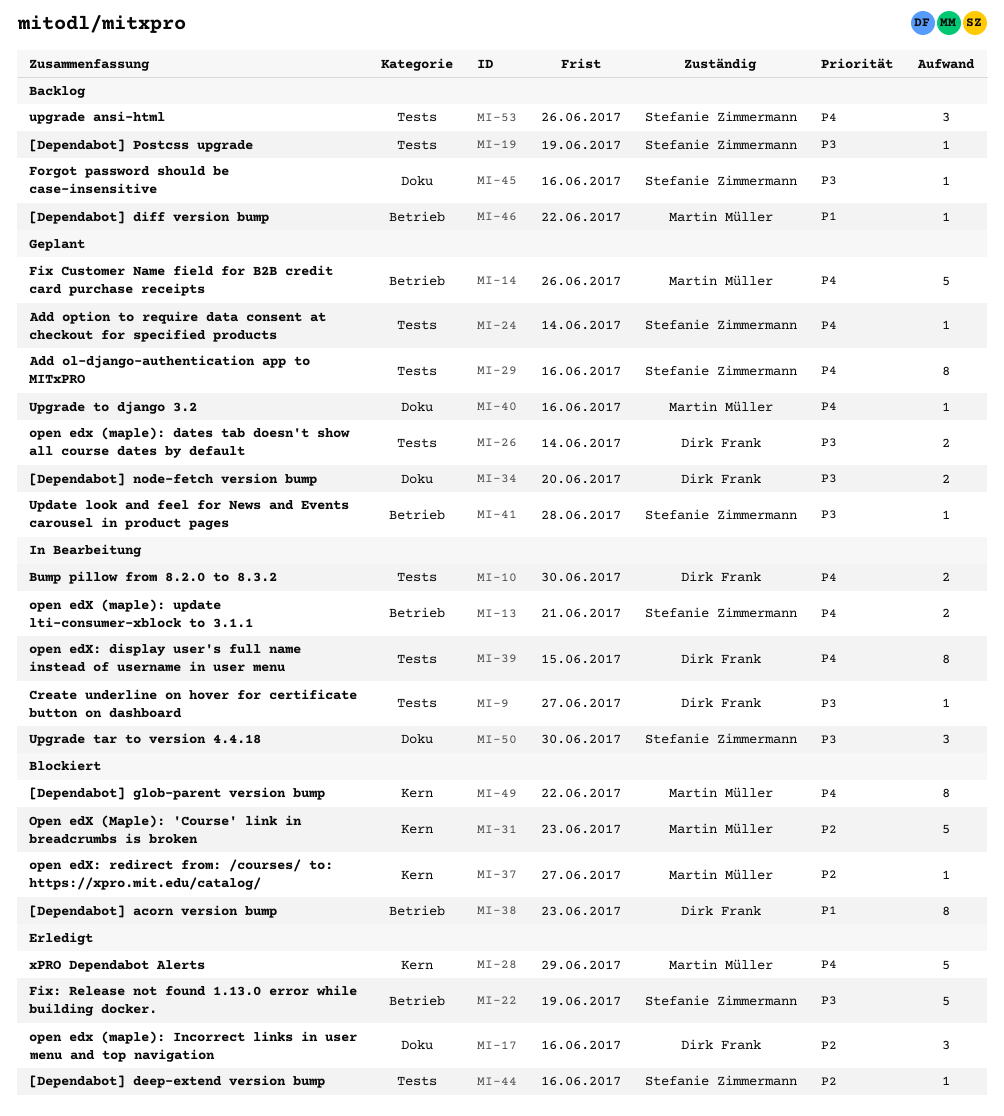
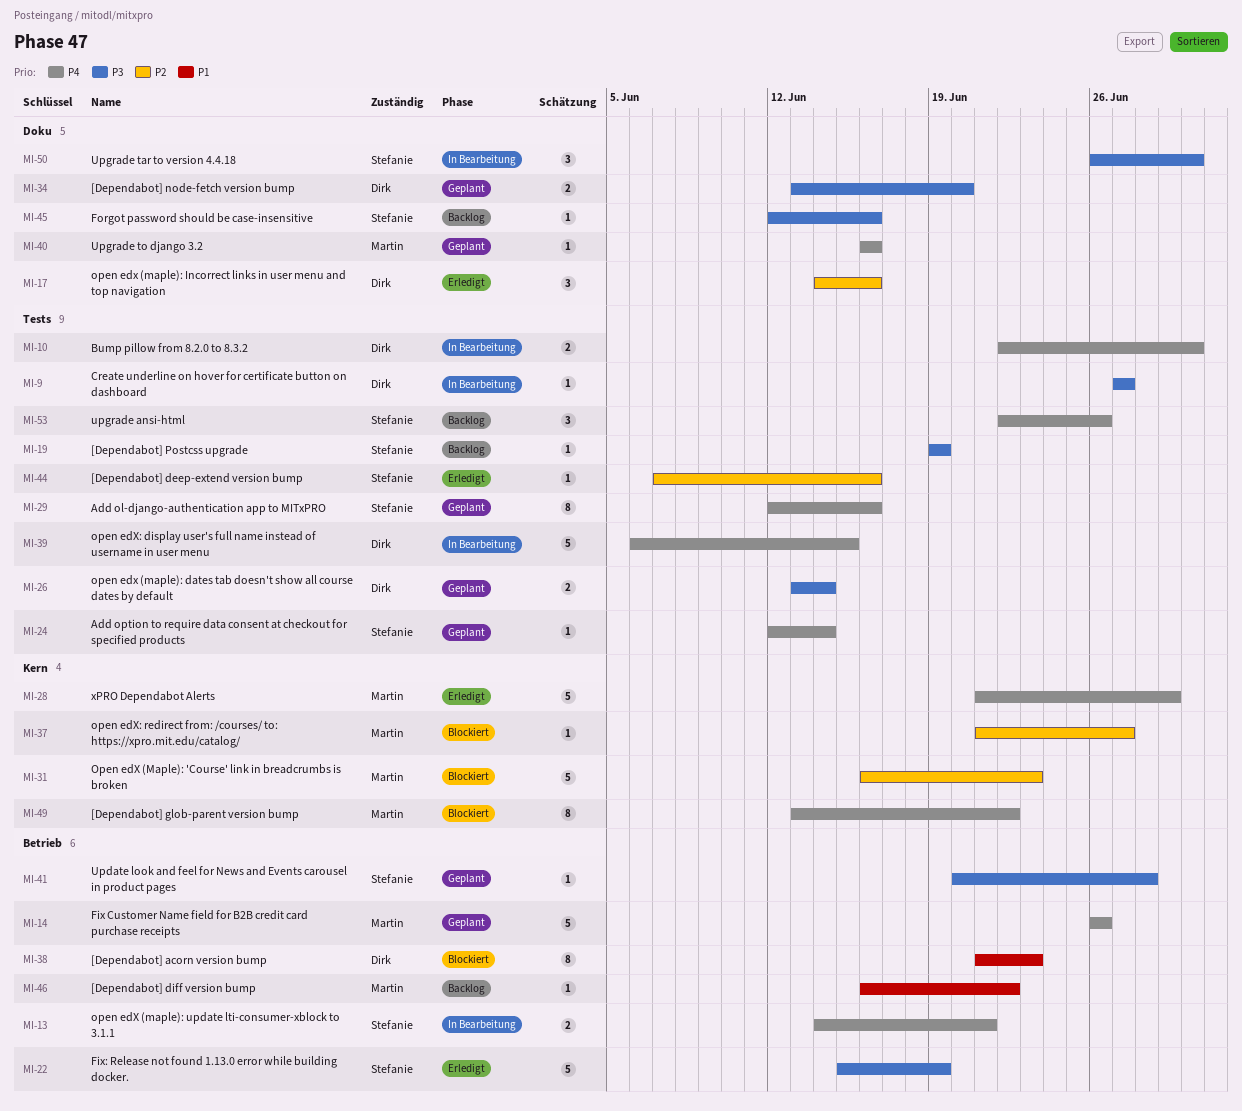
MI-39, estimate: 8 -> 5

